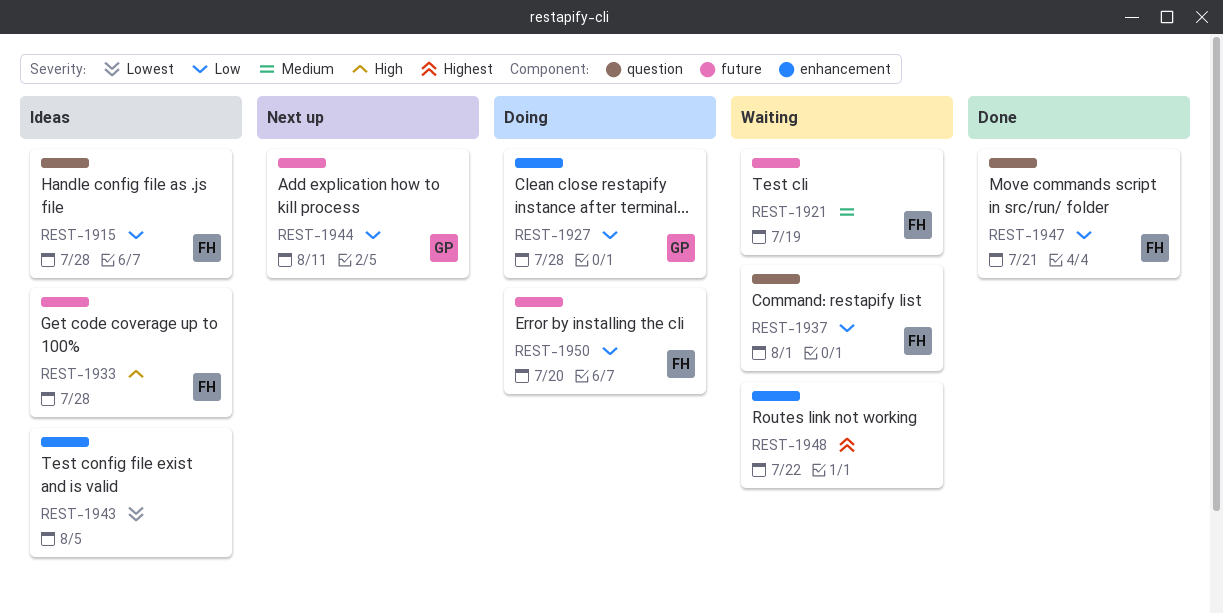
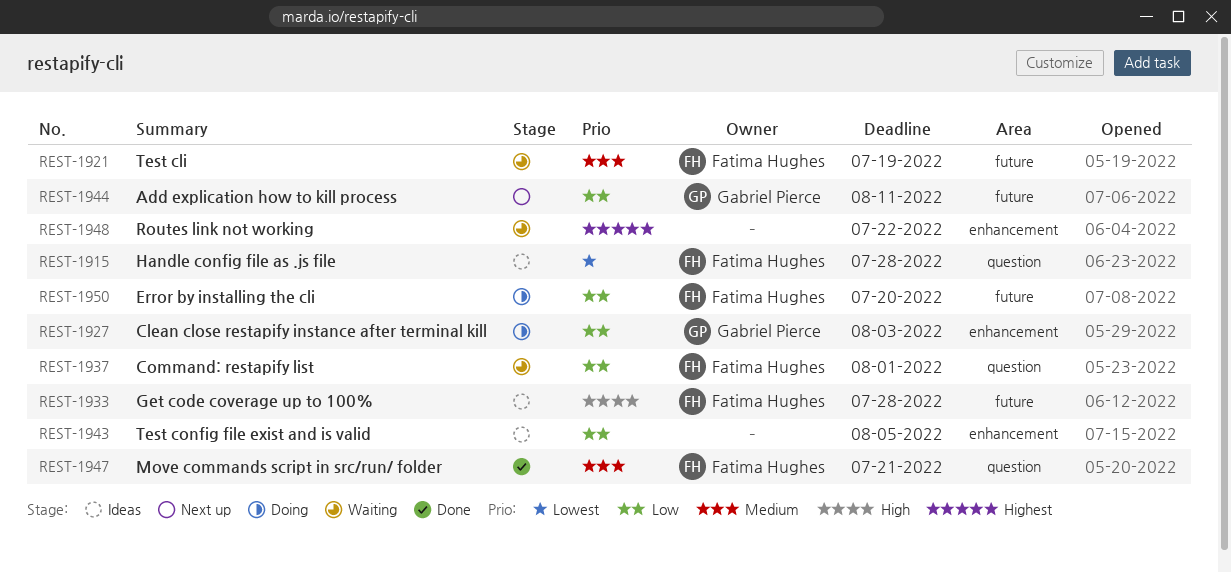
REST-1915, priority: Low -> Lowest
REST-1927, due: Jul 28 -> Aug 3
REST-1943, priority: Lowest -> Low
REST-1947, priority: Low -> Medium

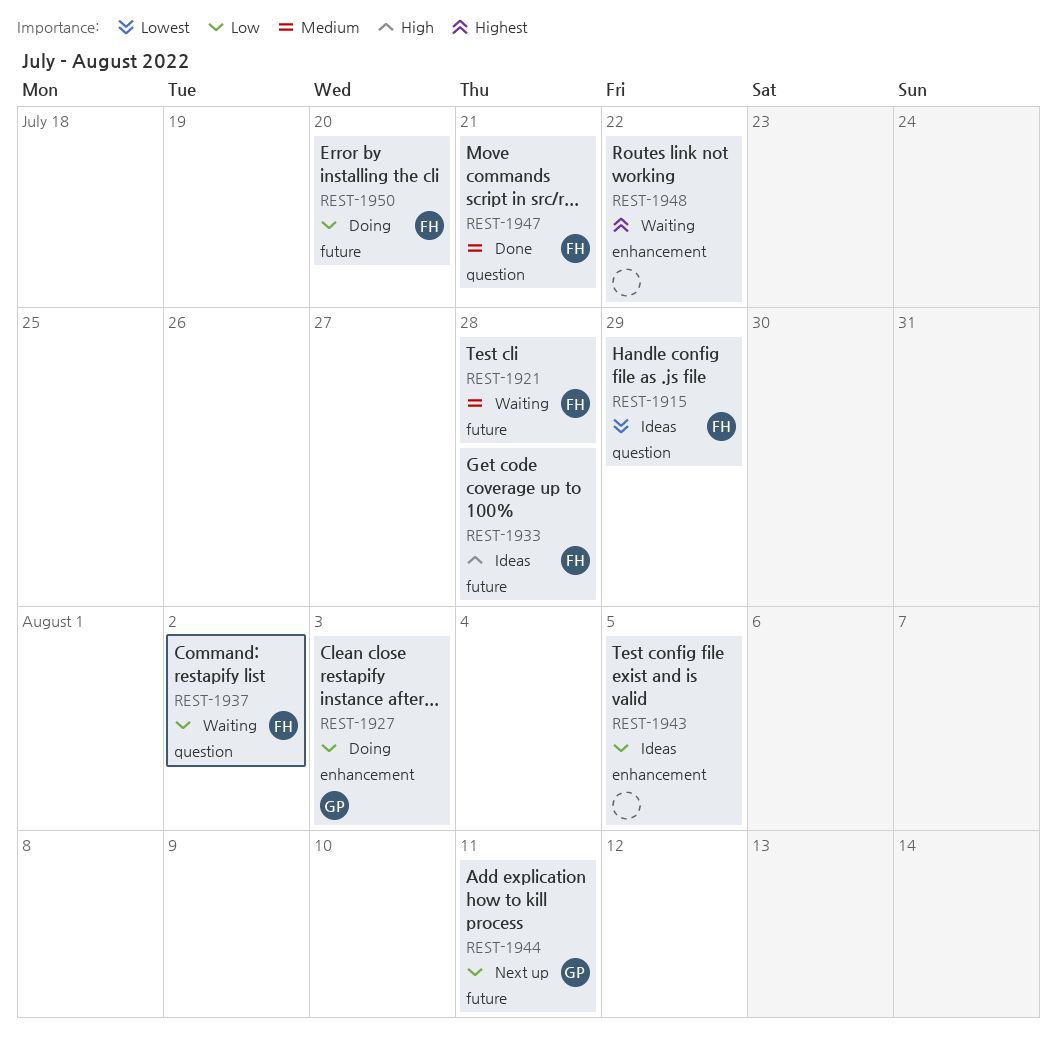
REST-1915, due: Jul 28 -> Jul 29
REST-1921, due: Jul 19 -> Jul 28
REST-1937, due: Aug 1 -> Aug 2

